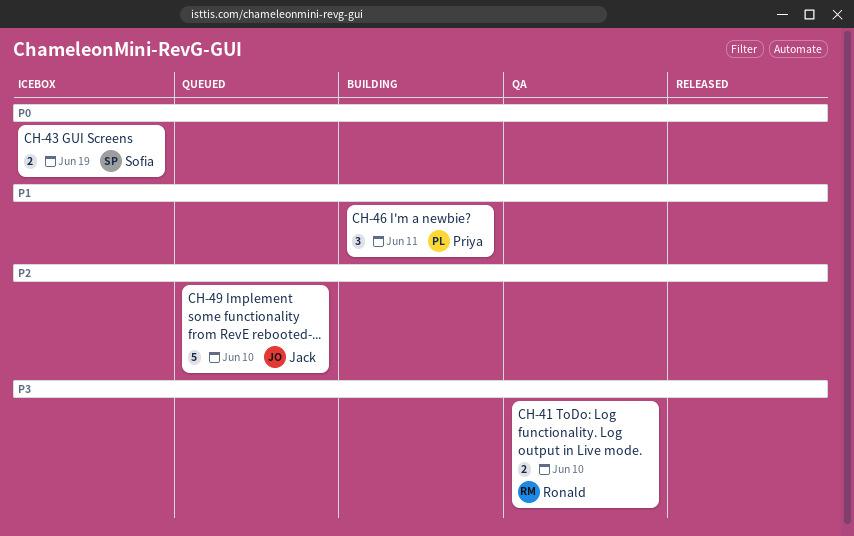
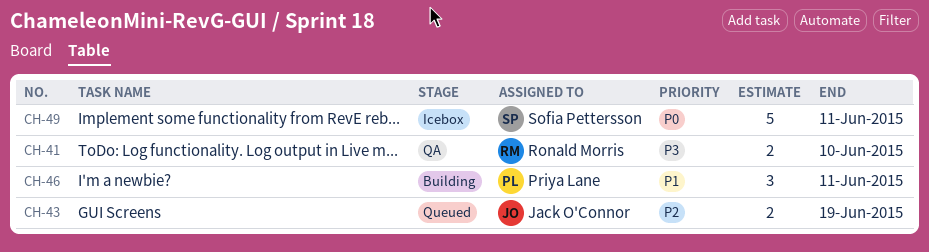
CH-43, status: Icebox -> Queued
CH-43, owner: Sofia Pettersson -> Jack O'Connor
CH-43, priority: P0 -> P2
CH-49, status: Queued -> Icebox
CH-49, owner: Jack O'Connor -> Sofia Pettersson
CH-49, priority: P2 -> P0
CH-49, due: Jun 10 -> Jun 11

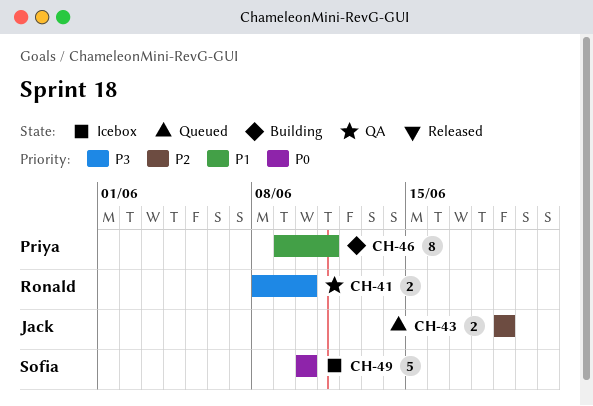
CH-46, estimate: 3 -> 8
CH-49, due: Jun 11 -> Jun 10

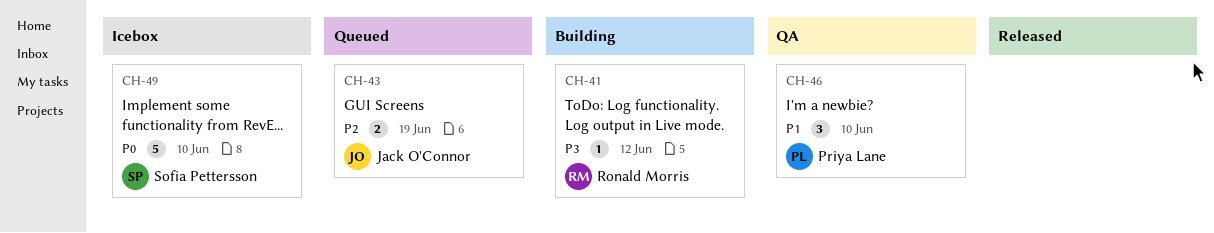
CH-41, status: QA -> Building
CH-41, estimate: 2 -> 1
CH-41, due: Jun 10 -> Jun 12
CH-46, status: Building -> QA
CH-46, estimate: 8 -> 3
CH-46, due: Jun 11 -> Jun 10

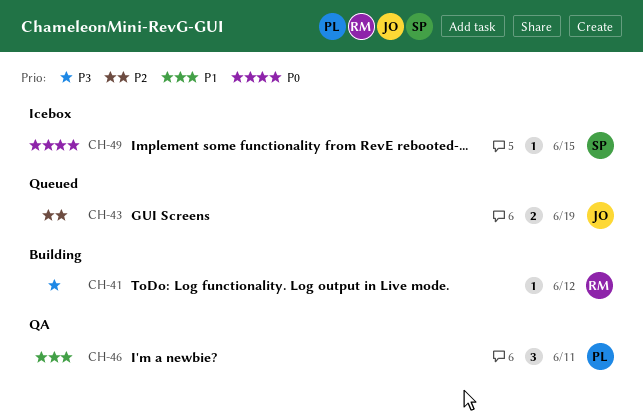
CH-46, due: Jun 10 -> Jun 11
CH-49, estimate: 5 -> 1
CH-49, due: Jun 10 -> Jun 15

